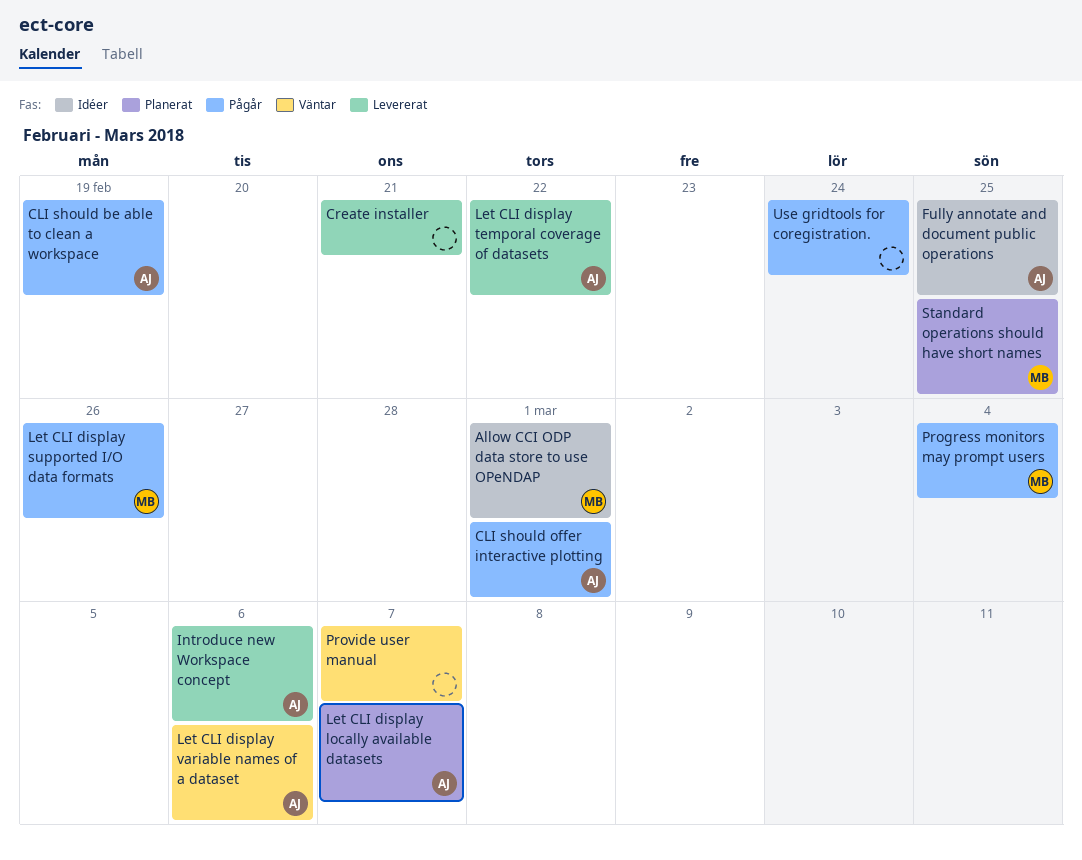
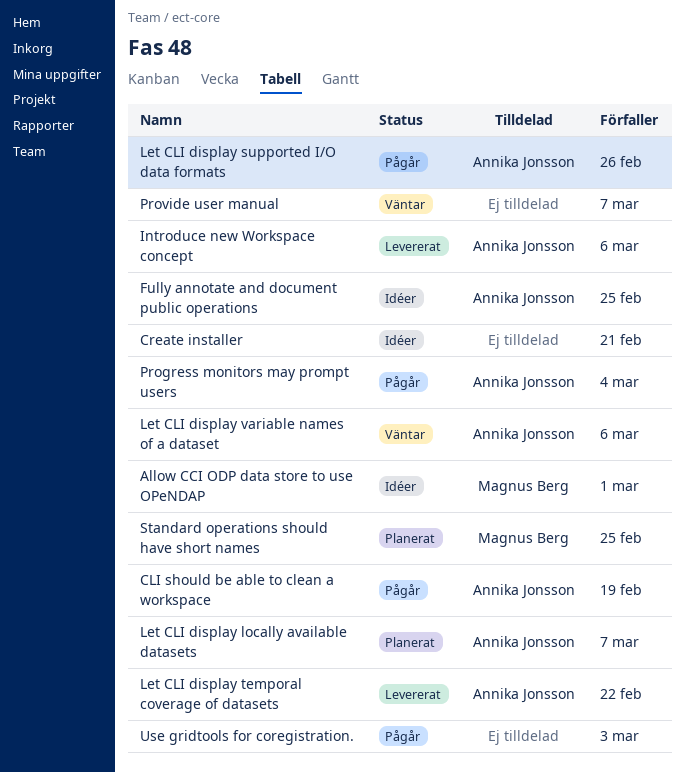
CLI should offer interactive plotting: present -> none
Create installer, status: Levererat -> Idéer
Let CLI display supported I/O data formats, owner: Magnus Berg -> Annika Jonsson
Progress monitors may prompt users, owner: Magnus Berg -> Annika Jonsson
Use gridtools for coregistration., due: Feb 24 -> Mar 3

